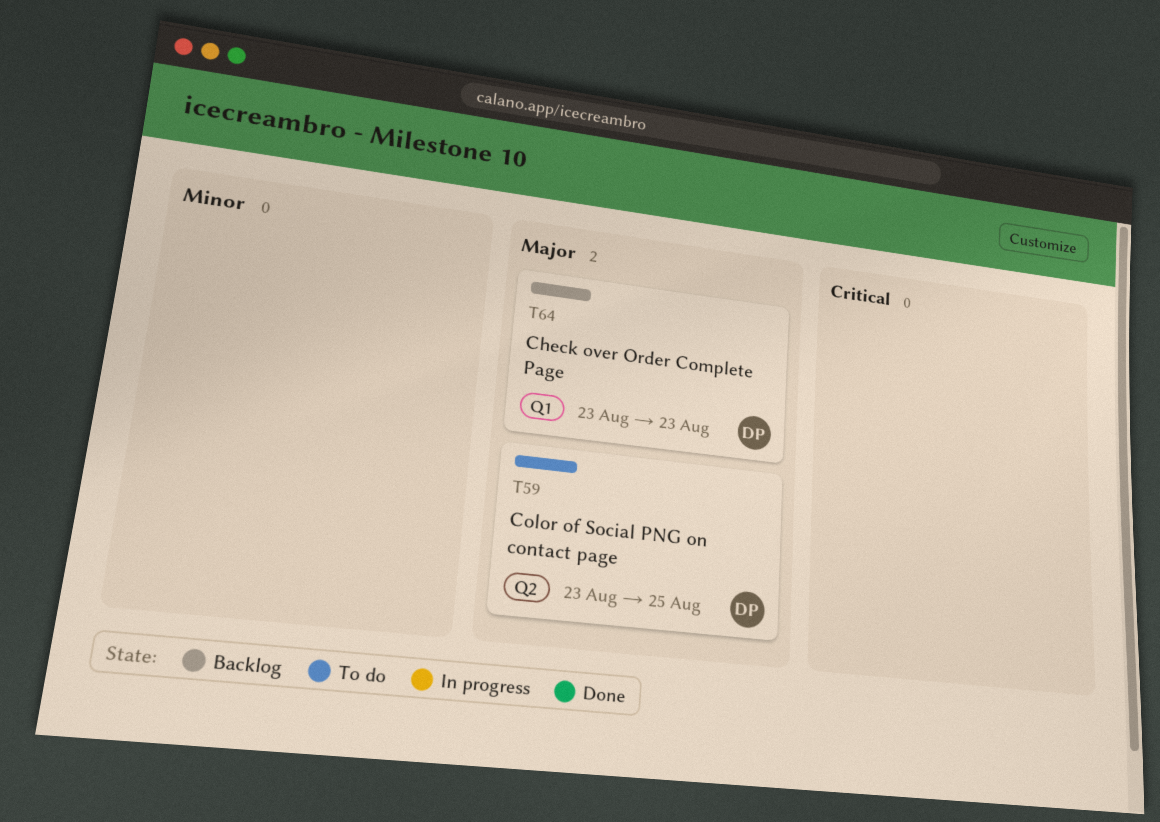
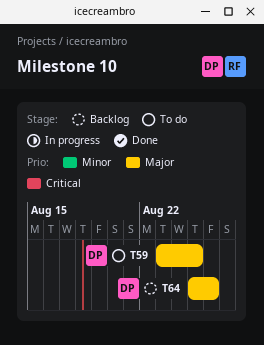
T64, start: Aug 23 -> Aug 25
T64, due: Aug 23 -> Aug 26

